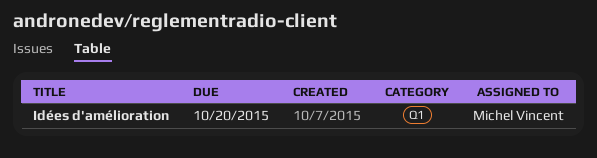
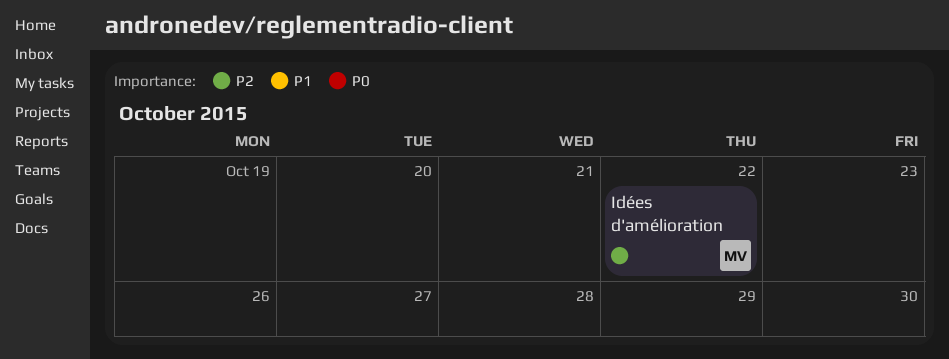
Idées d'amélioration, due: Oct 20 -> Oct 22

